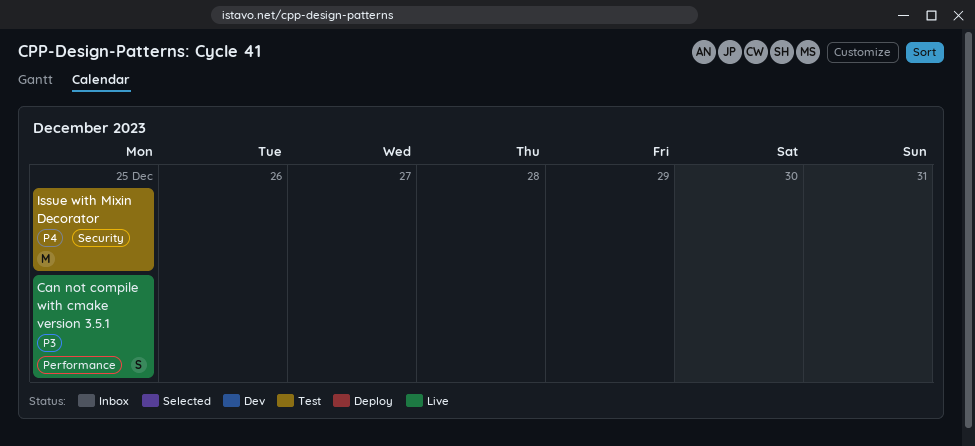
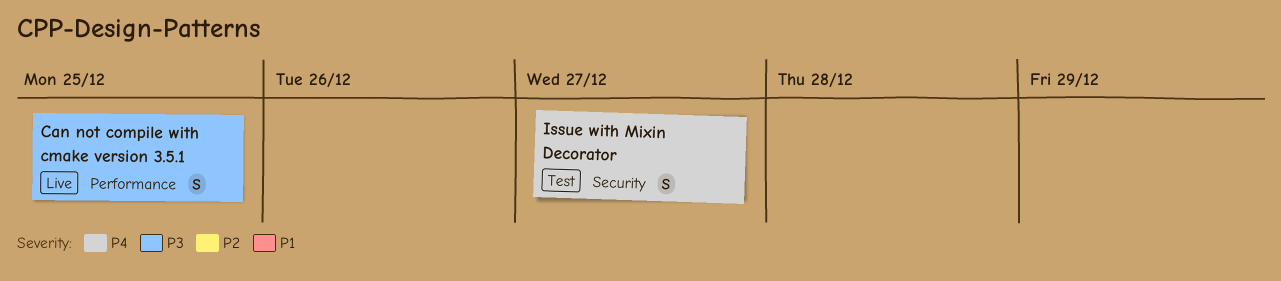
Issue with Mixin Decorator, estimate: M -> S
Issue with Mixin Decorator, due: Dec 25 -> Dec 27

